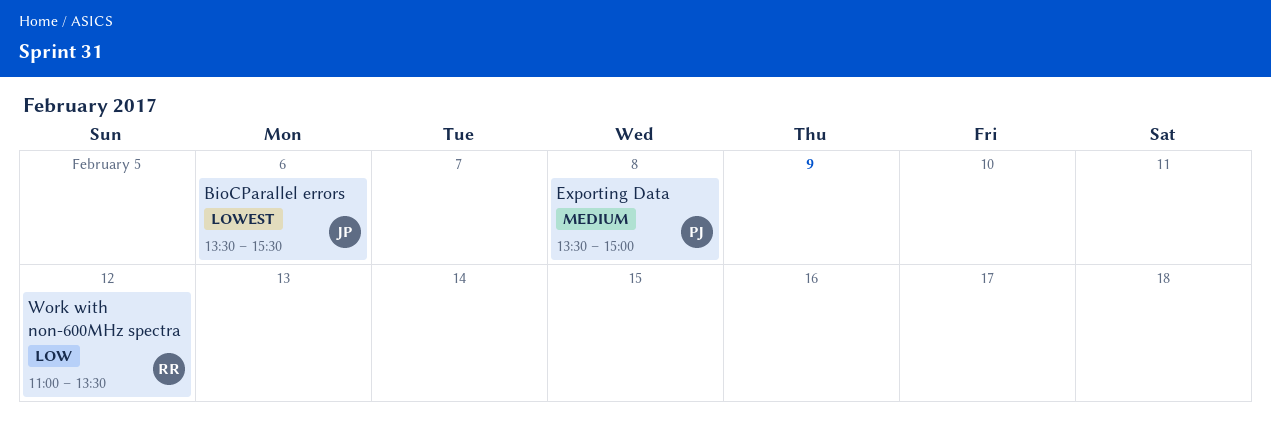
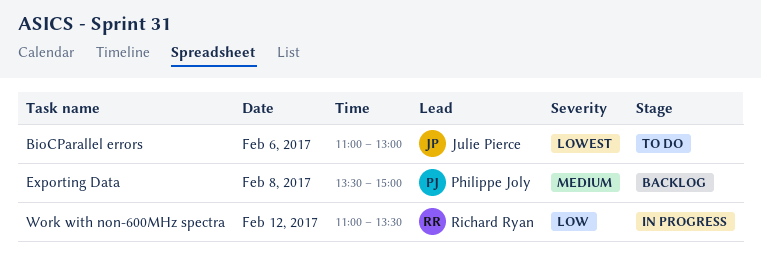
BioCParallel errors, begins: 13:30 -> 11:00
BioCParallel errors, ends: 15:30 -> 13:00

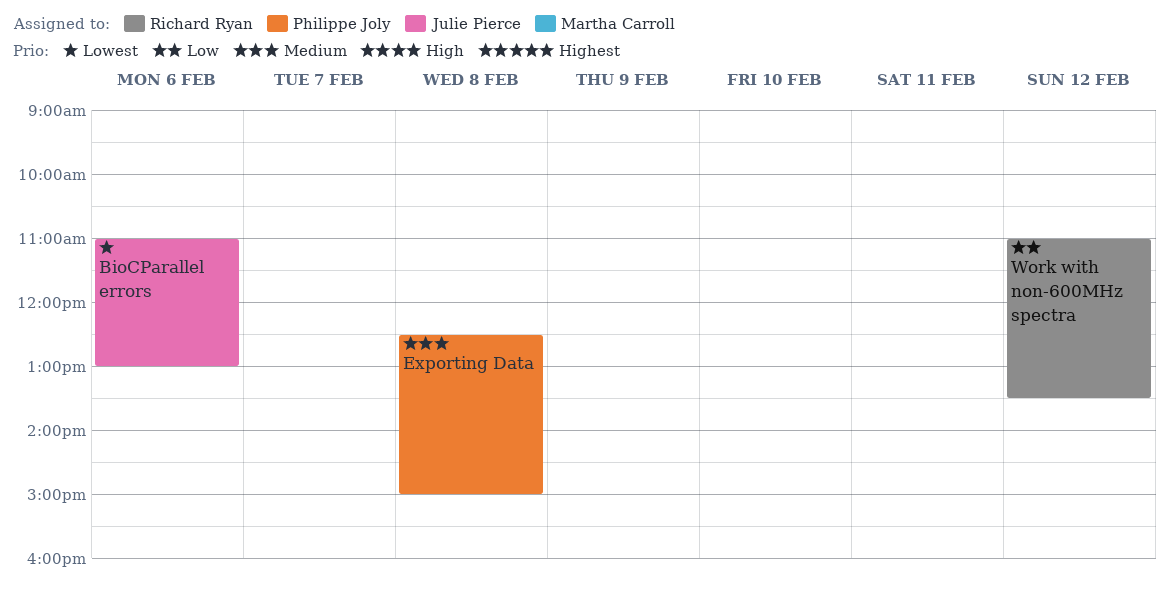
Exporting Data, begins: 13:30 -> 12:30

